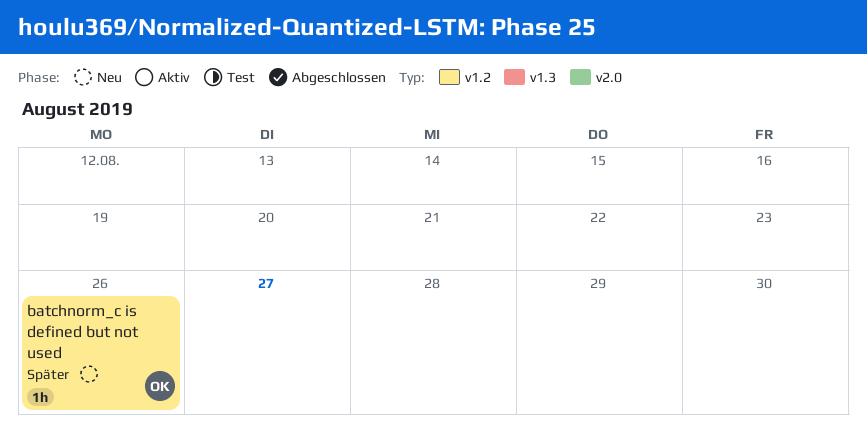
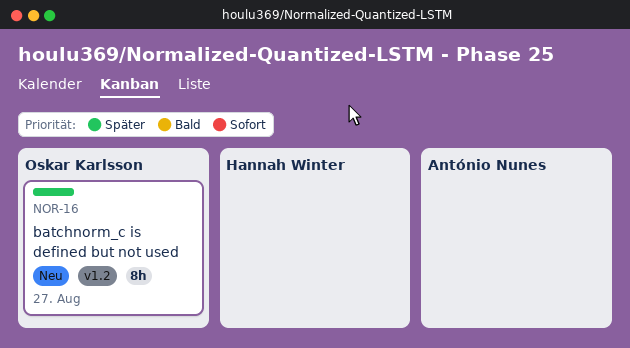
batchnorm_c is defined but not used, estimate: 1h -> 8h
batchnorm_c is defined but not used, due: Aug 26 -> Aug 27

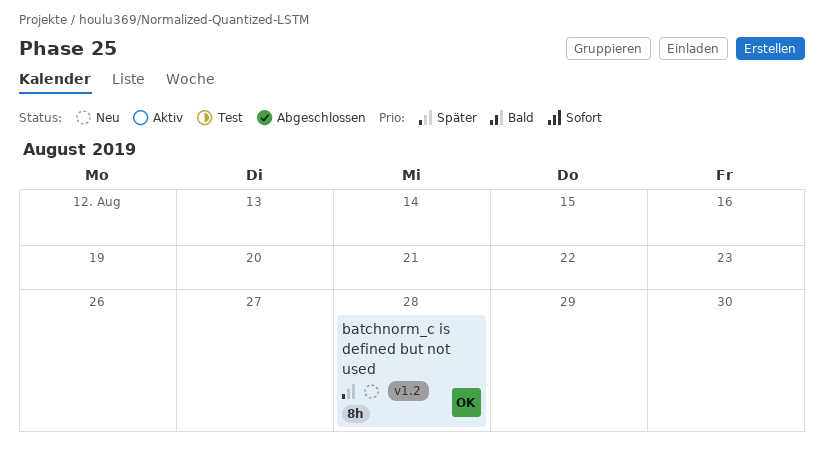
batchnorm_c is defined but not used, due: Aug 27 -> Aug 28

